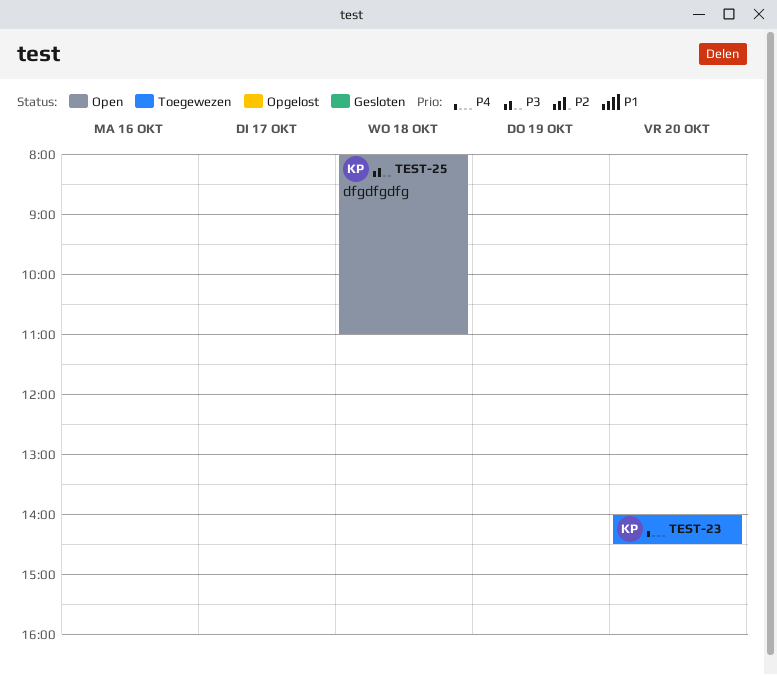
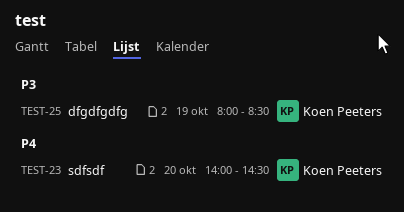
TEST-25, day: Oct 18 -> Oct 19
TEST-25, ends: 11:00 -> 08:30

